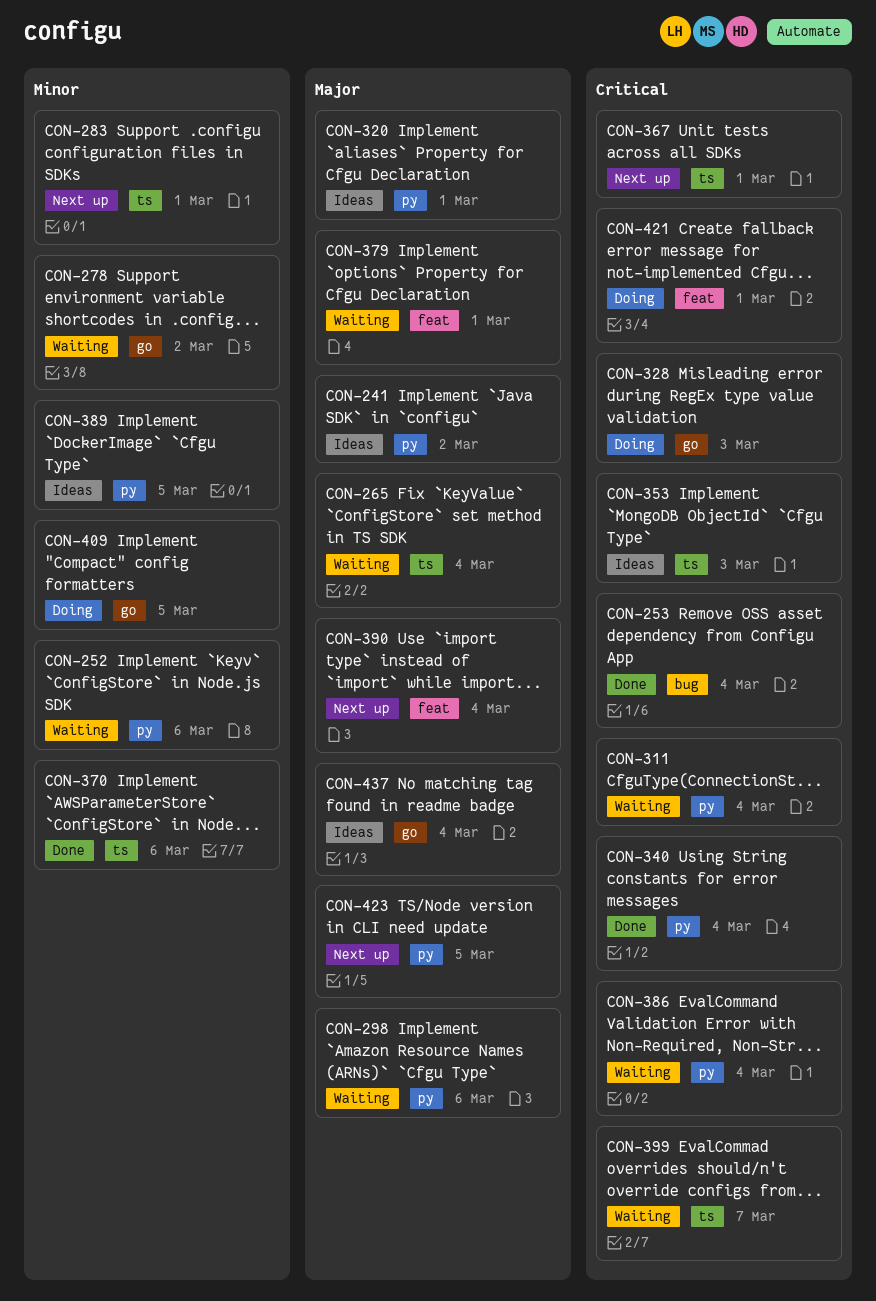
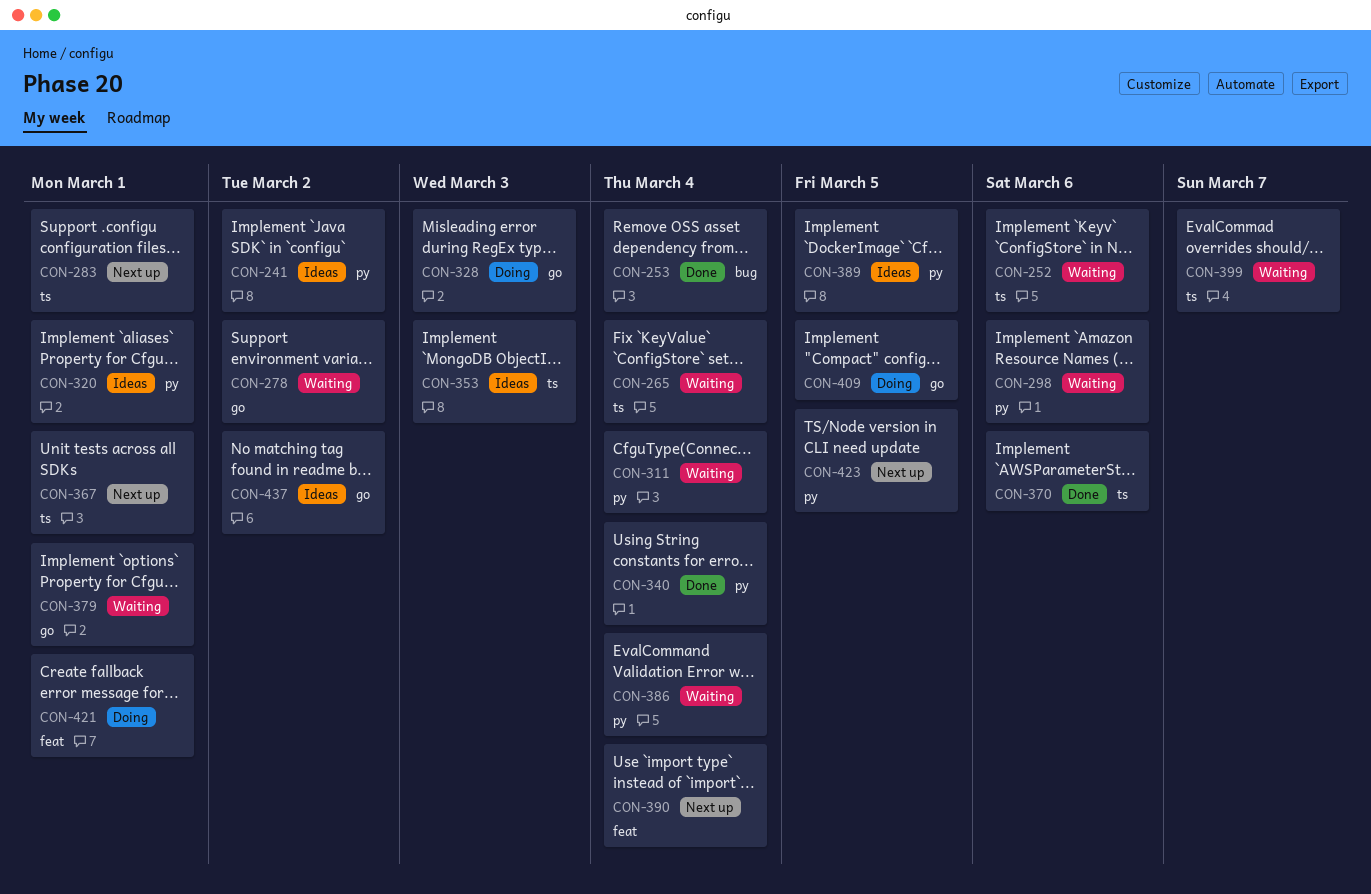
CON-252, label: py -> ts
CON-379, label: feat -> go
CON-437, due: Mar 4 -> Mar 2

